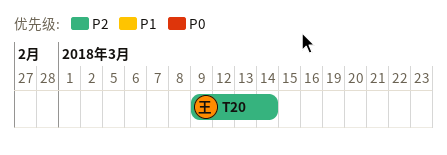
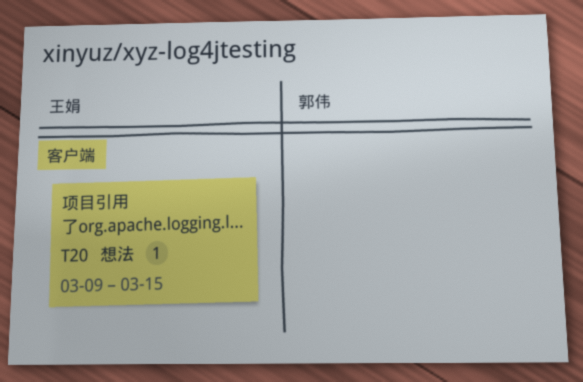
T20, due: Mar 14 -> Mar 15

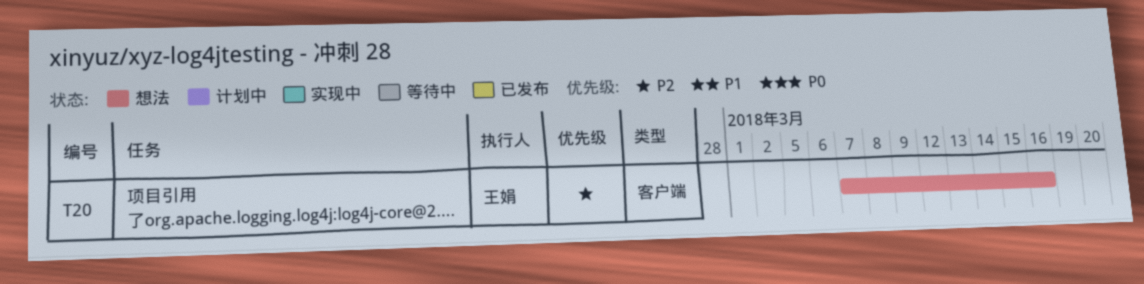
T20, start: Mar 9 -> Mar 7
T20, due: Mar 15 -> Mar 16

